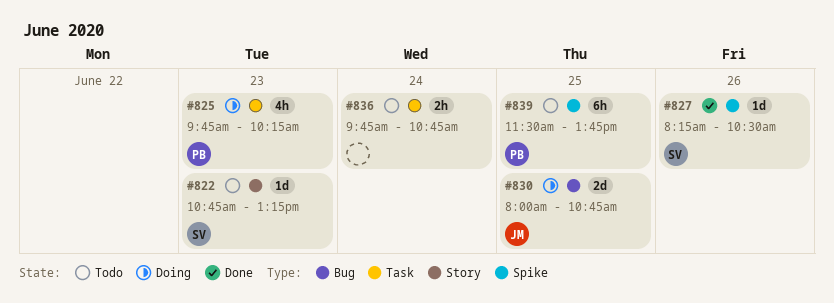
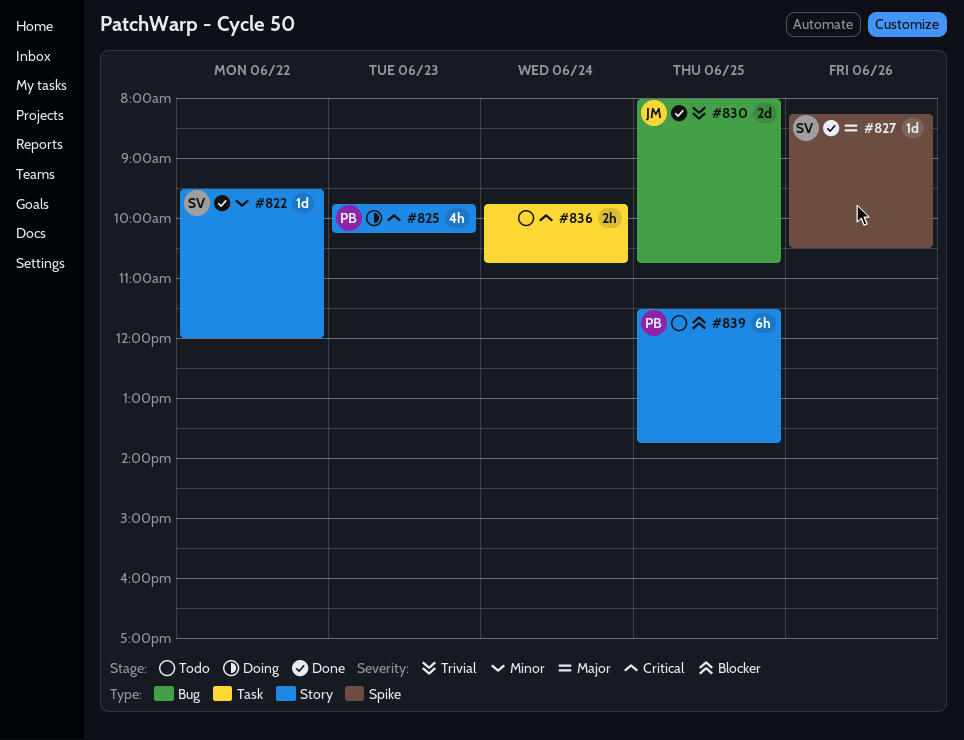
#822, status: Todo -> Done
#822, day: Jun 23 -> Jun 22
#822, begins: 10:45 -> 09:30
#822, ends: 13:15 -> 12:00
#825, label: Task -> Story
#830, status: Doing -> Done
#839, label: Spike -> Story

